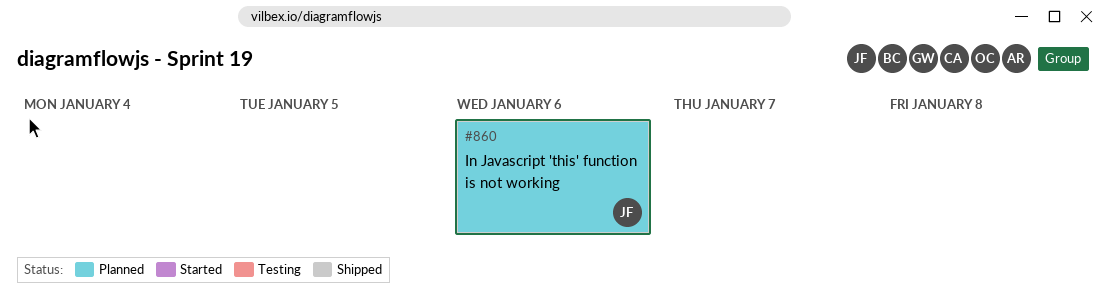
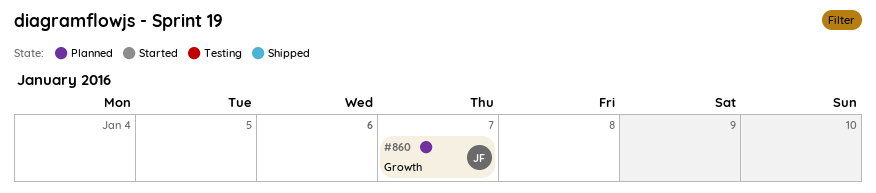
#860, due: Jan 6 -> Jan 7

